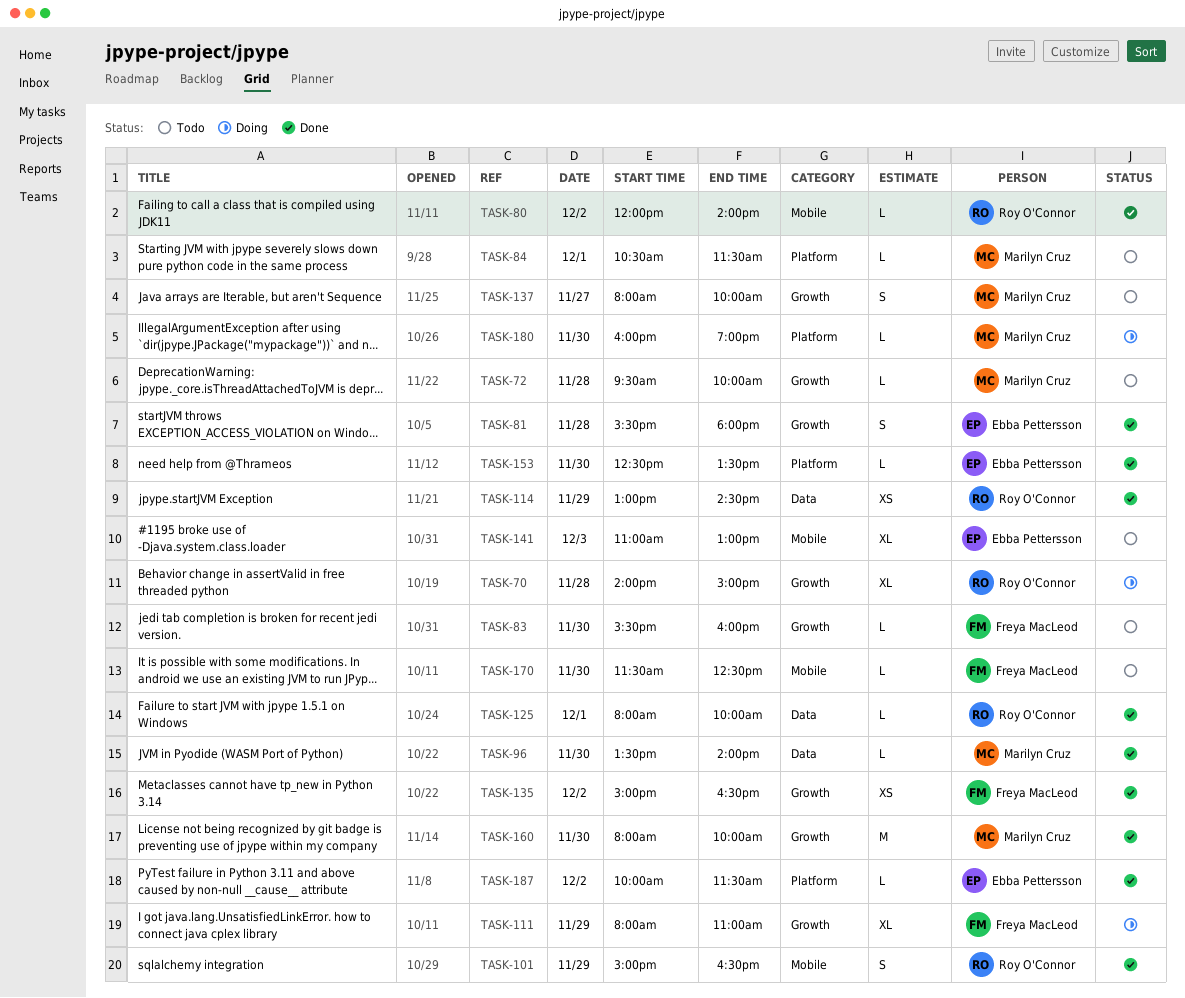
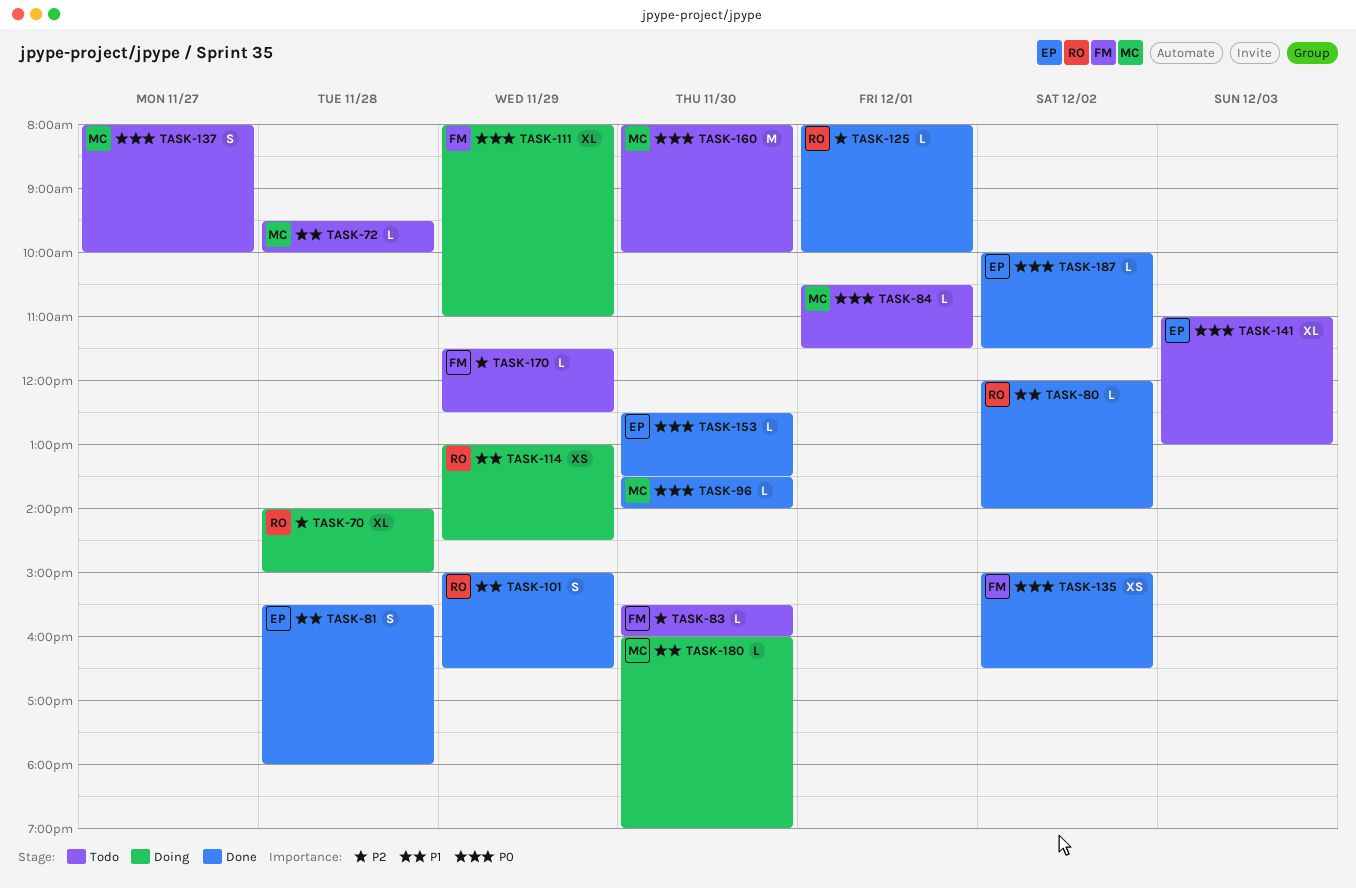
TASK-114, status: Done -> Doing
TASK-160, status: Done -> Todo
TASK-170, day: Nov 30 -> Nov 29

